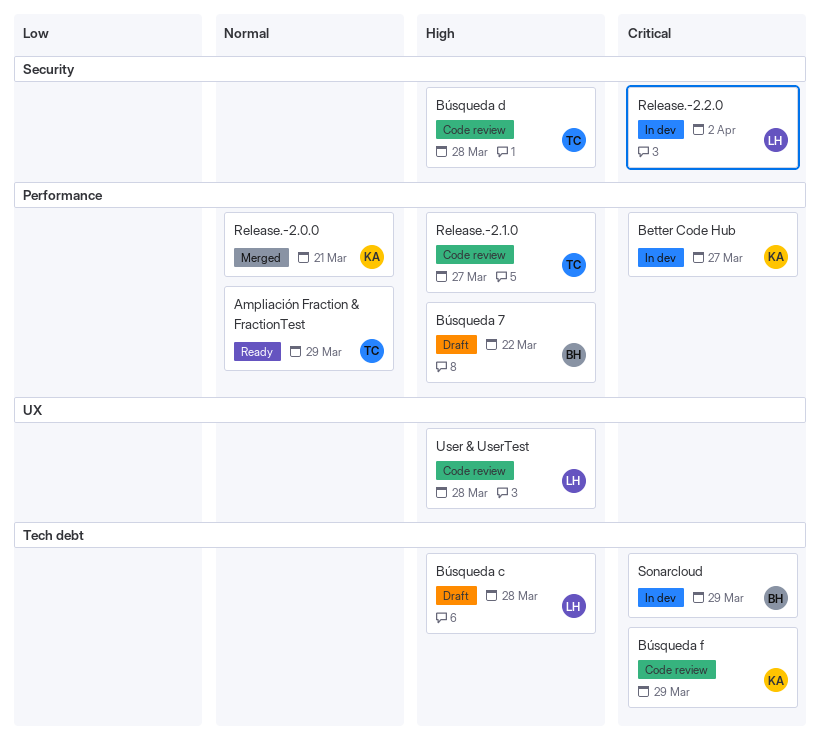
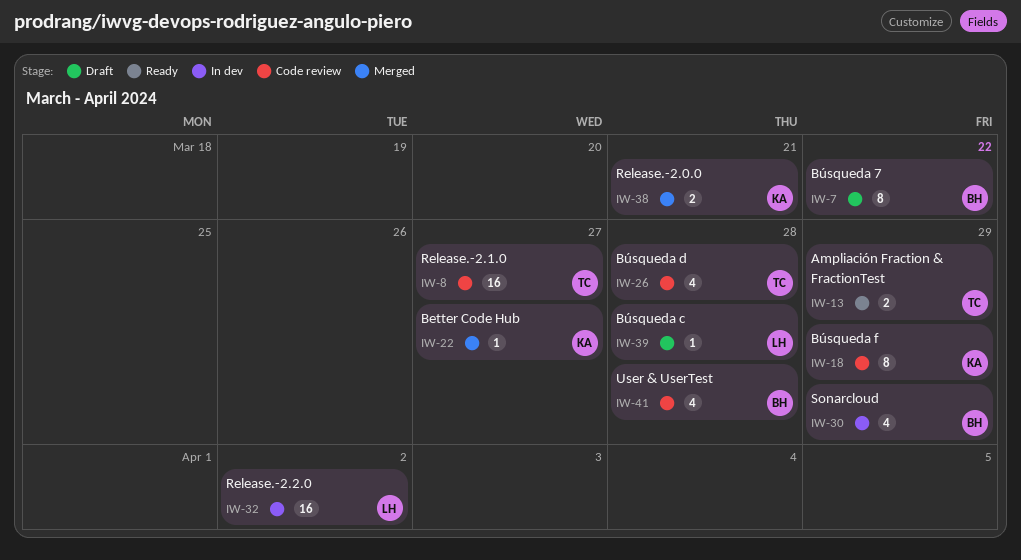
Better Code Hub, status: In dev -> Merged
User & UserTest, owner: LH -> BH

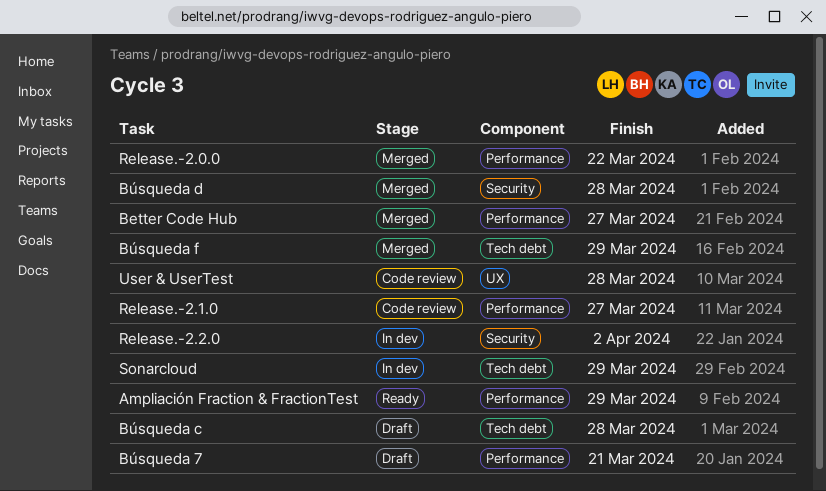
Búsqueda 7, due: Mar 22 -> Mar 21
Búsqueda d, status: Code review -> Merged
Búsqueda f, status: Code review -> Merged
Release.-2.0.0, due: Mar 21 -> Mar 22

